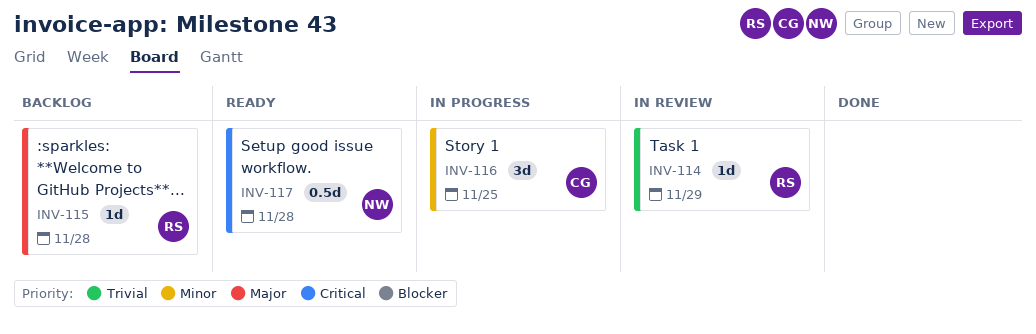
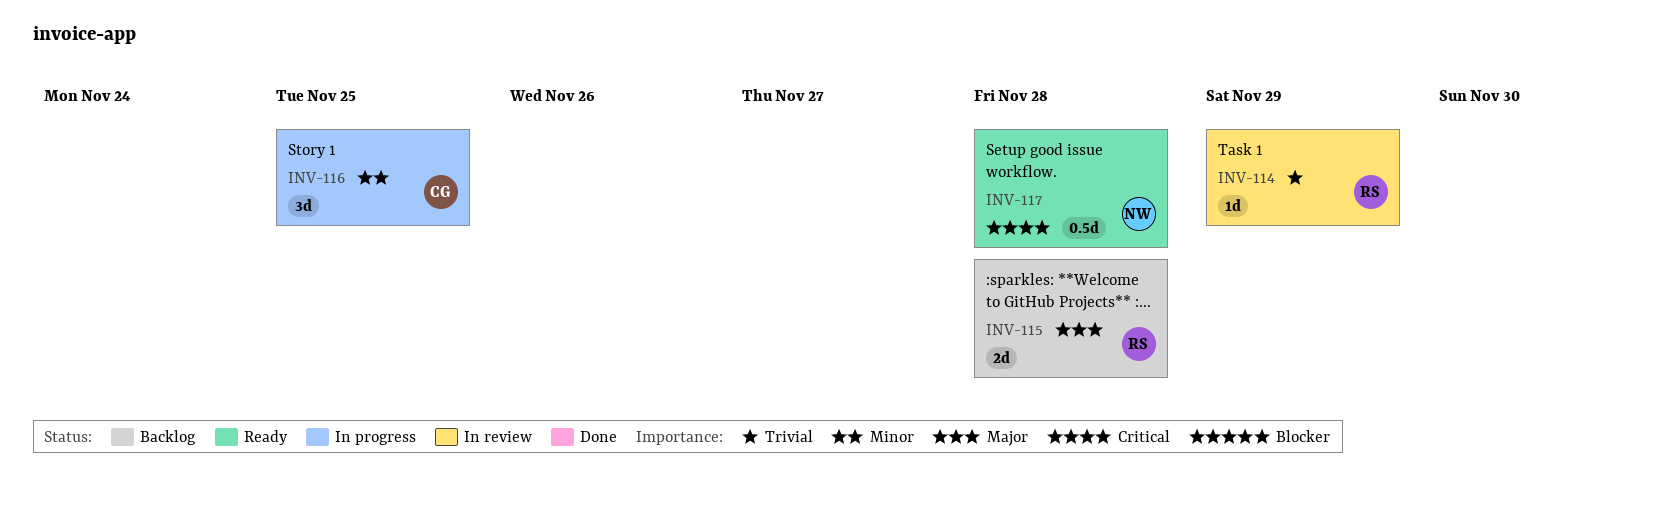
INV-115, estimate: 1d -> 2d

